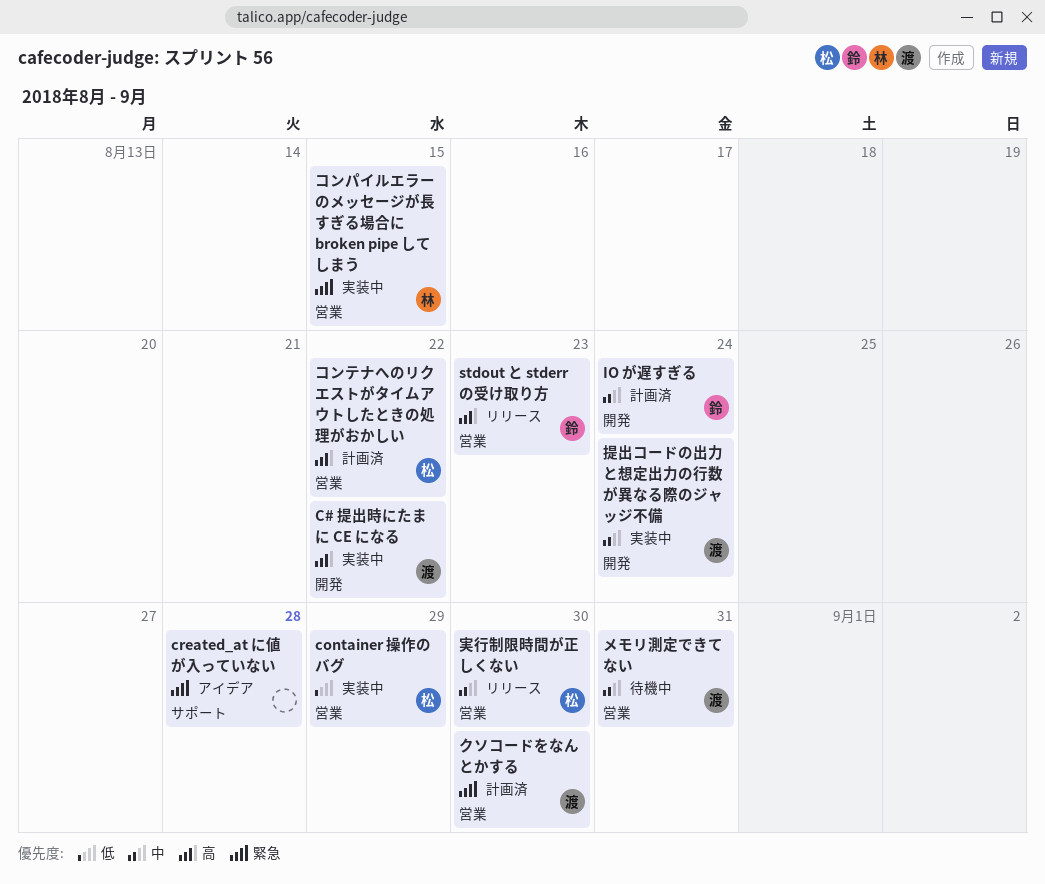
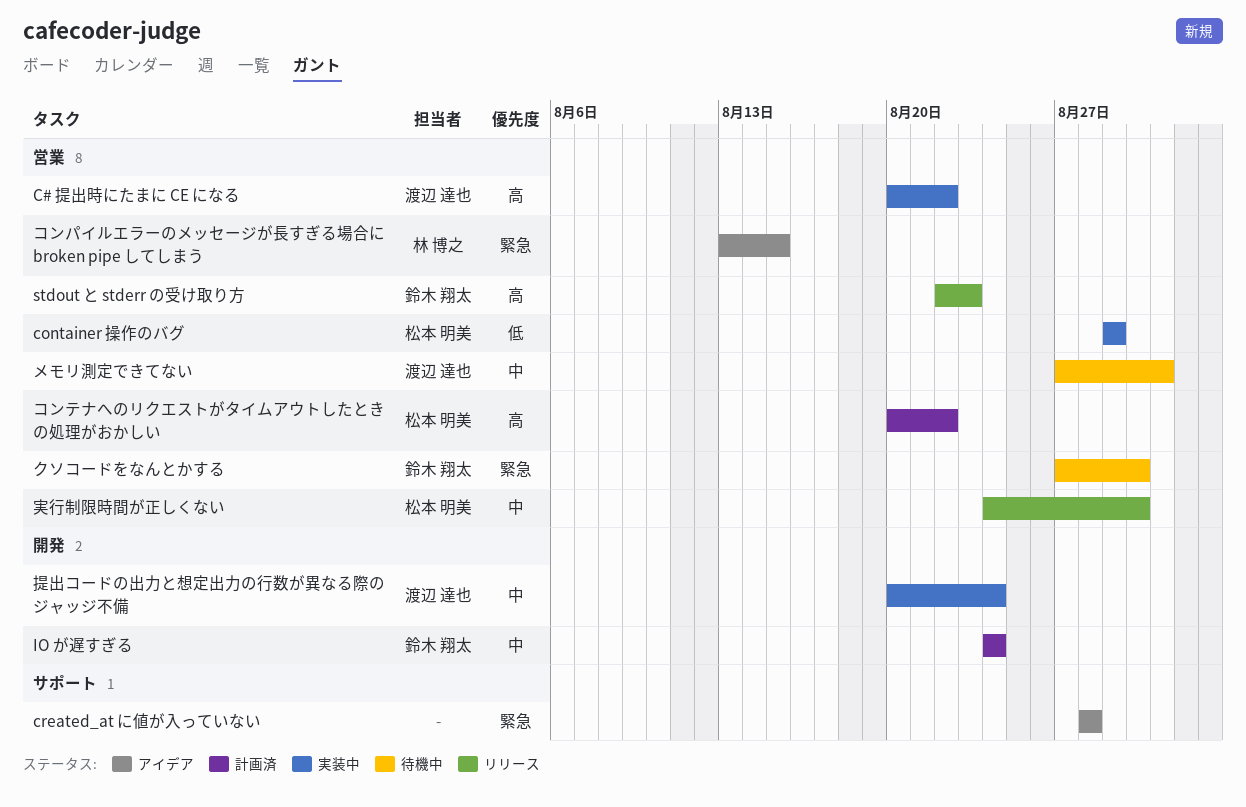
C# 提出時にたまに CE になる, label: 開発 -> 営業
クソコードをなんとかする, status: 計画済 -> 待機中
クソコードをなんとかする, owner: 渡辺 達也 -> 鈴木 翔太
コンパイルエラーのメッセージが長すぎる場合に broken pipe してしまう, status: 実装中 -> アイデア

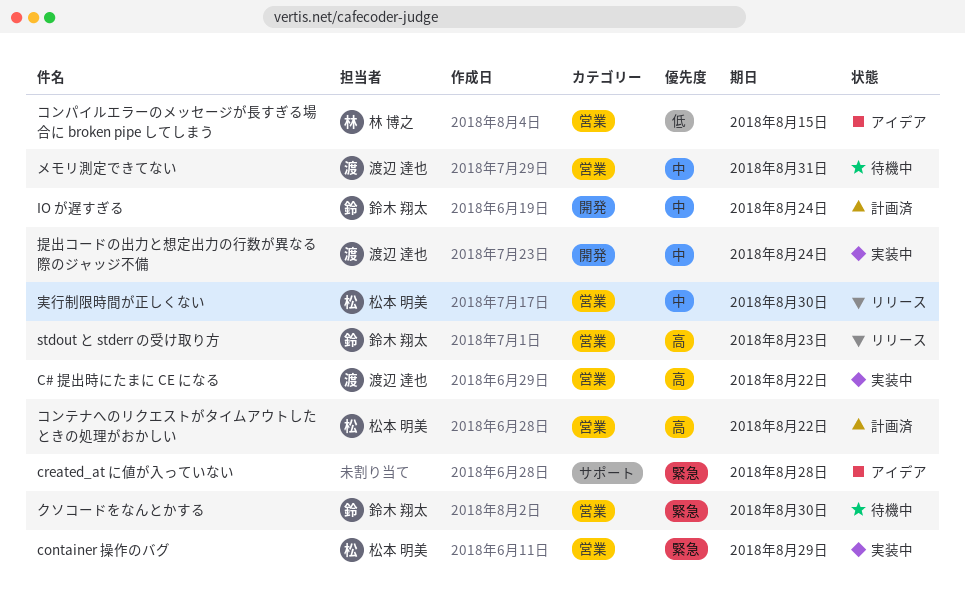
container 操作のバグ, priority: 低 -> 緊急
コンパイルエラーのメッセージが長すぎる場合に broken pipe してしまう, priority: 緊急 -> 低

